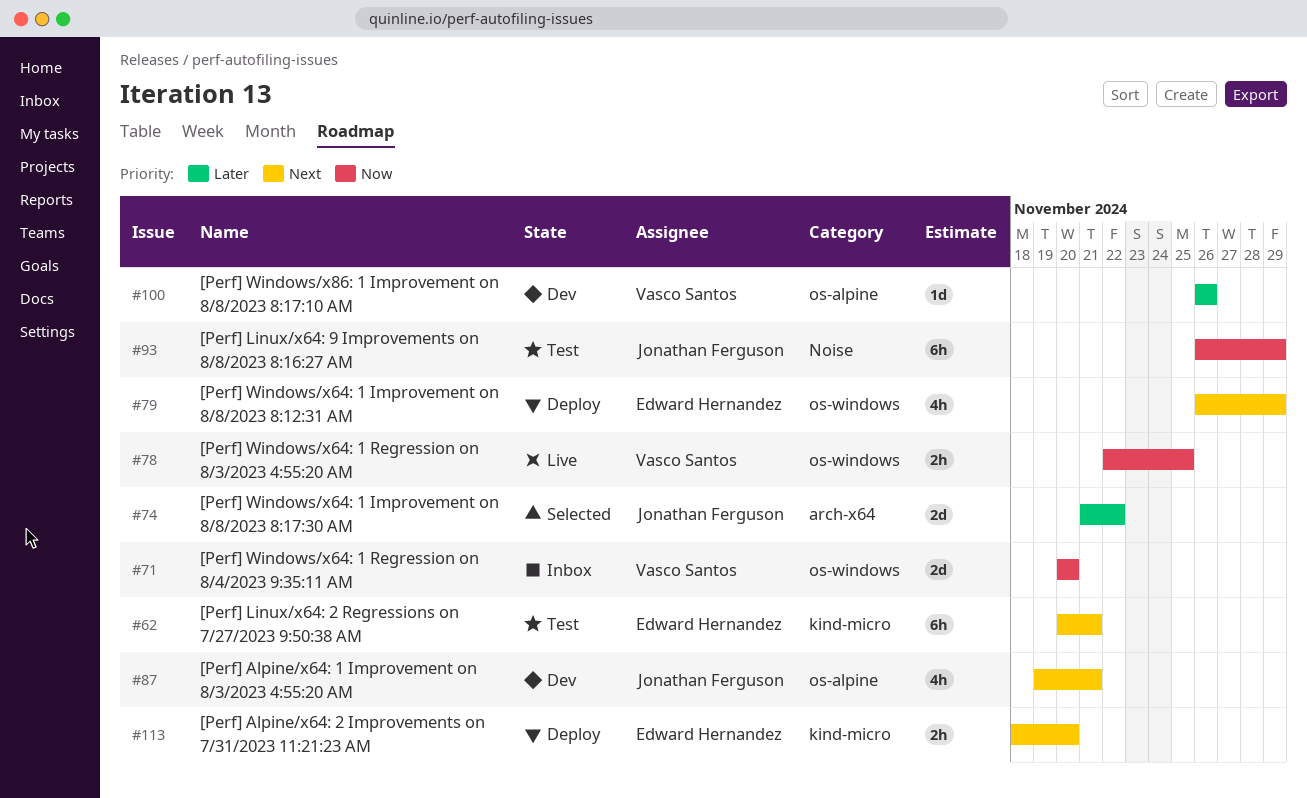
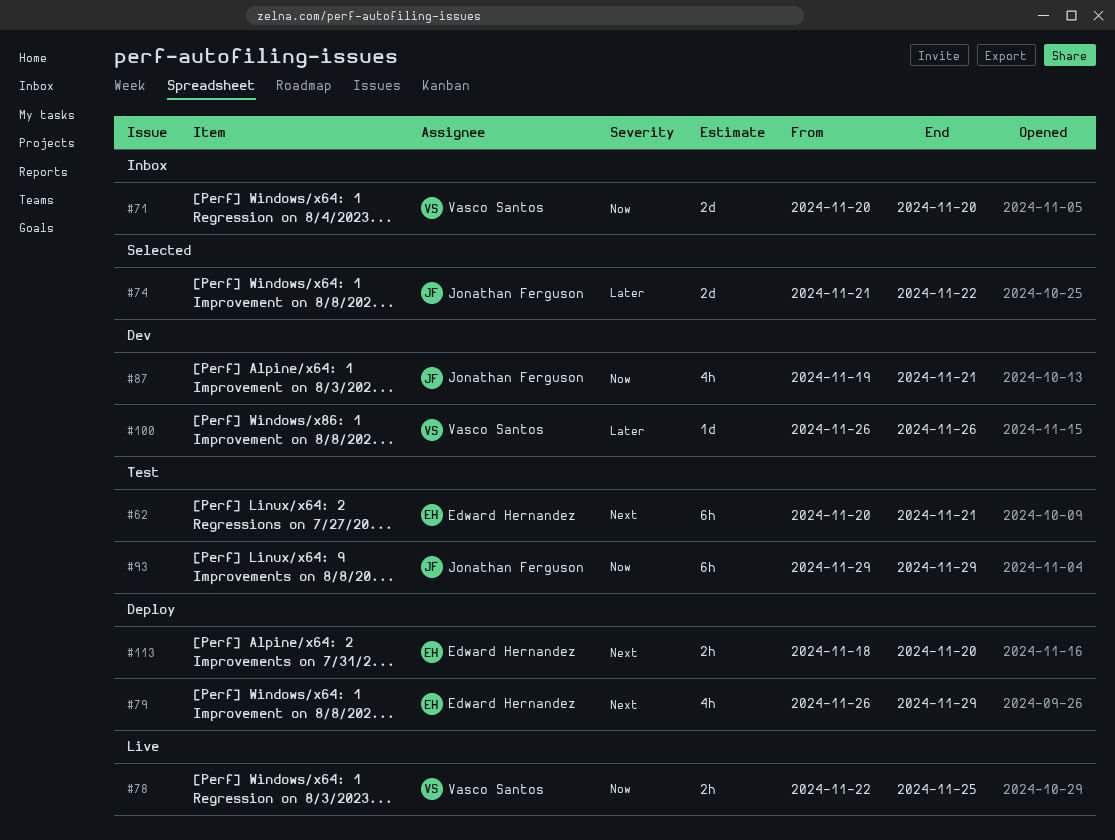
#87, priority: Next -> Now
#93, start: Nov 26 -> Nov 29

